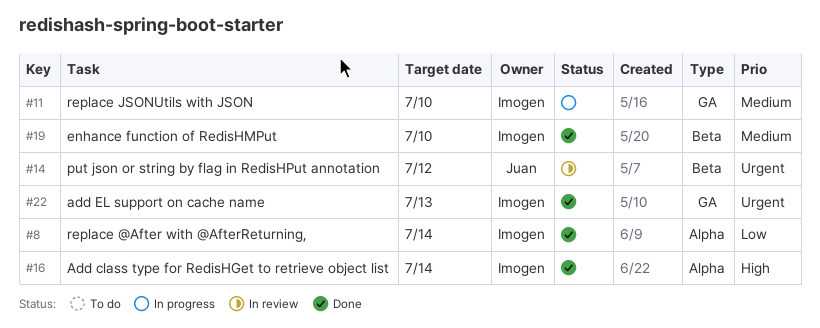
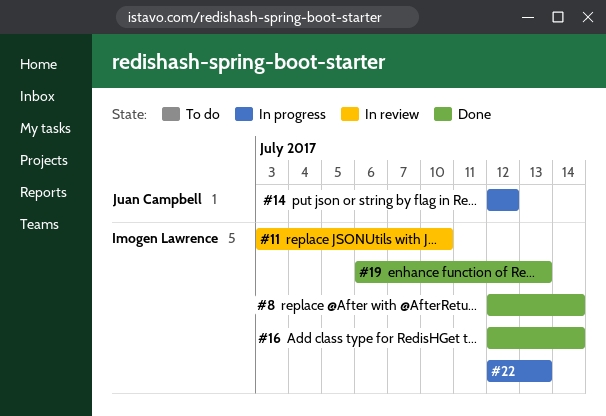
#11, status: In progress -> In review
#14, status: In review -> In progress
#19, due: Jul 10 -> Jul 13
#22, status: Done -> In progress

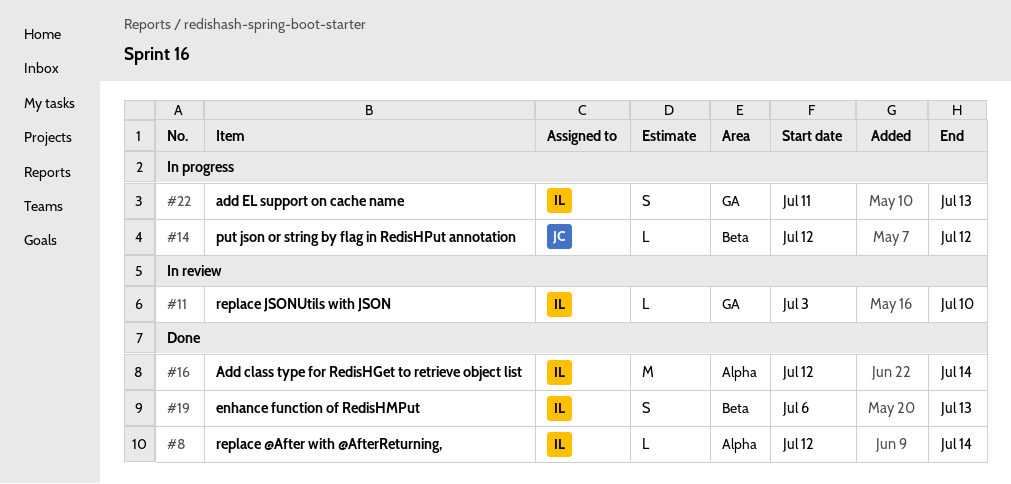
#22, start: Jul 12 -> Jul 11

